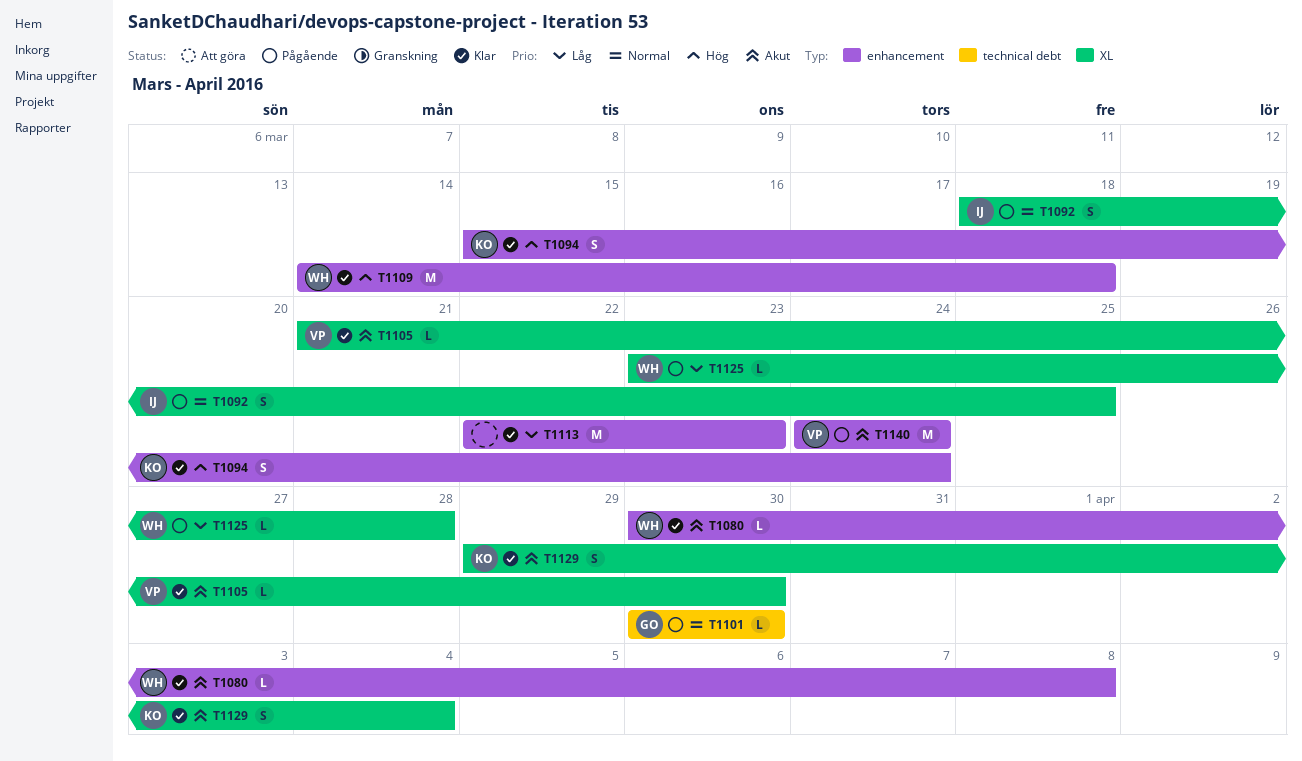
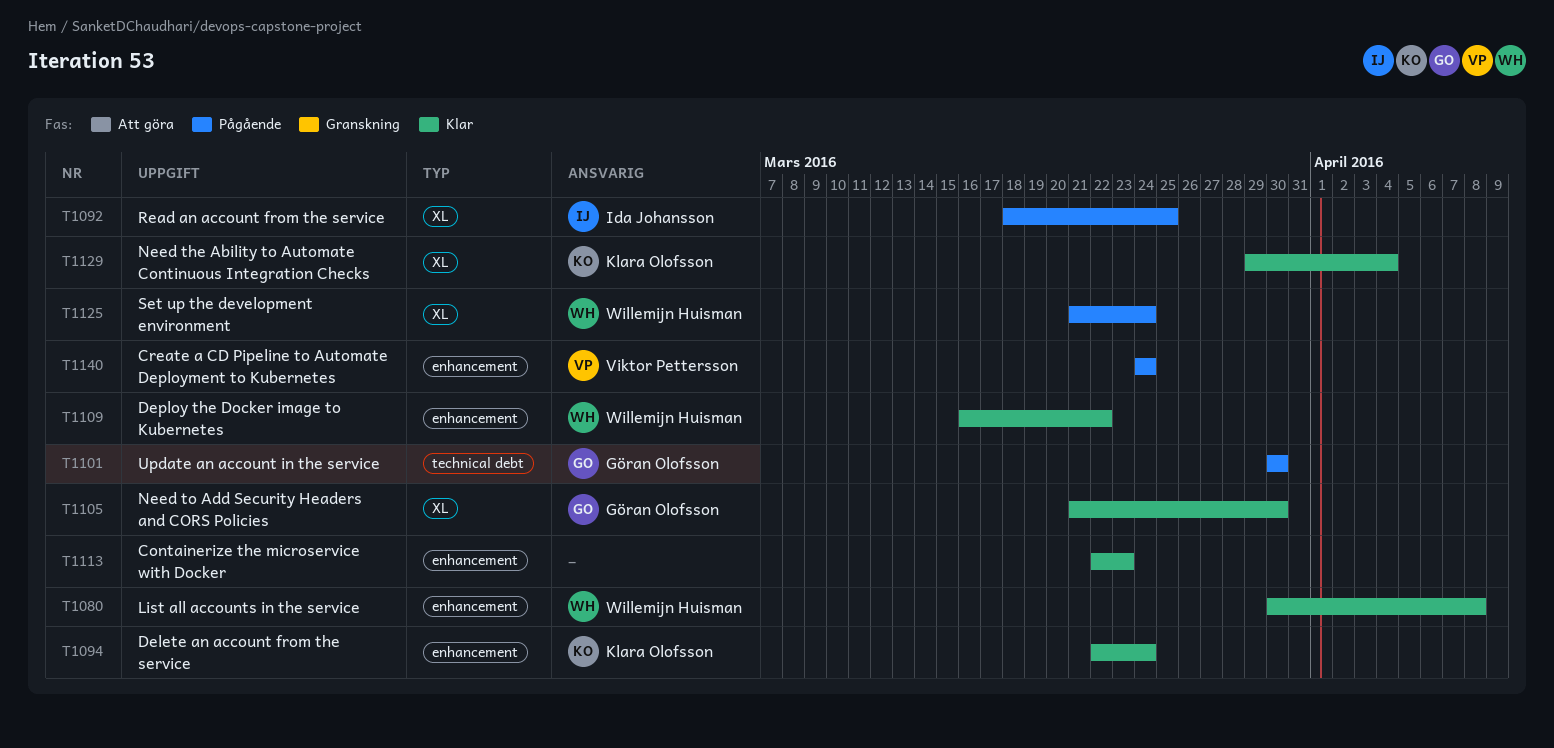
T1094, start: Mar 15 -> Mar 22
T1105, owner: Viktor Pettersson -> Göran Olofsson
T1109, start: Mar 14 -> Mar 16
T1109, due: Mar 18 -> Mar 22
T1125, start: Mar 23 -> Mar 21
T1125, due: Mar 28 -> Mar 24

